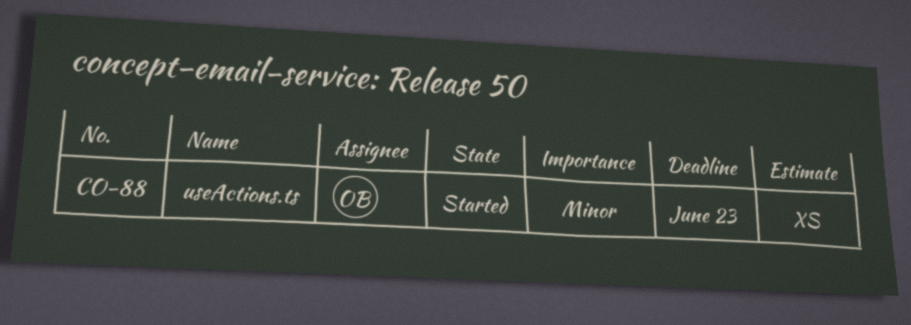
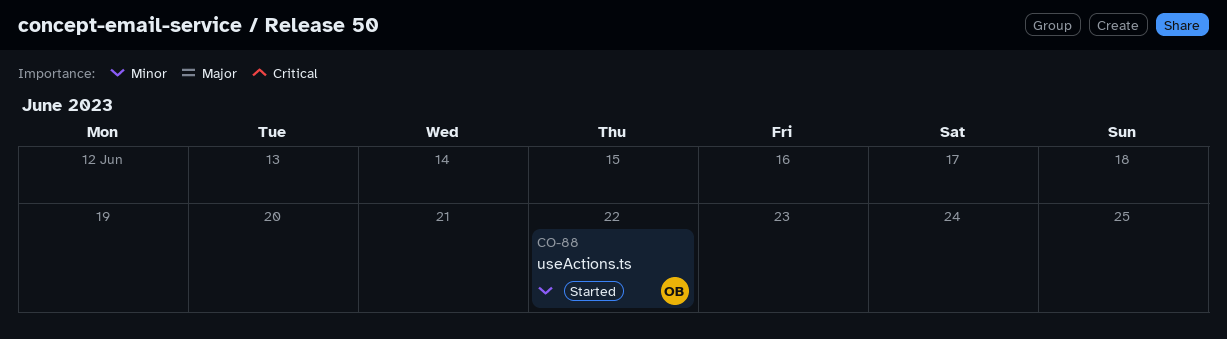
CO-88, due: Jun 23 -> Jun 22

